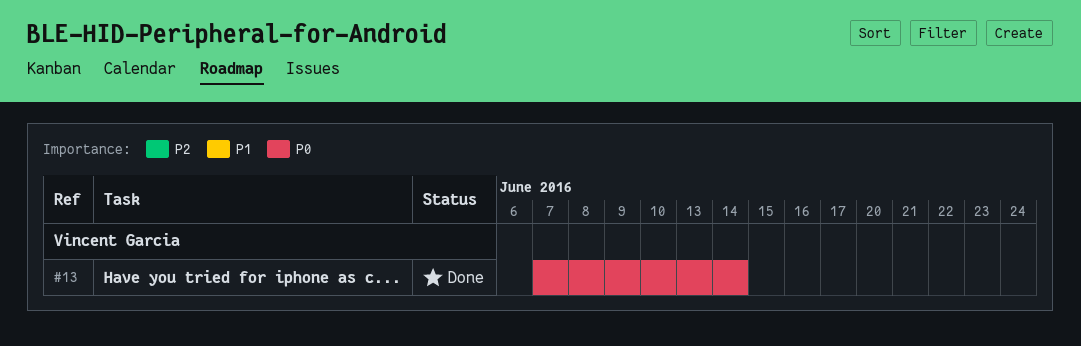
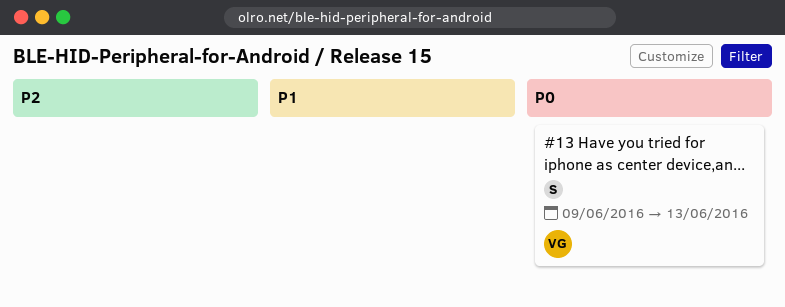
#13, start: Jun 7 -> Jun 9
#13, due: Jun 14 -> Jun 13

